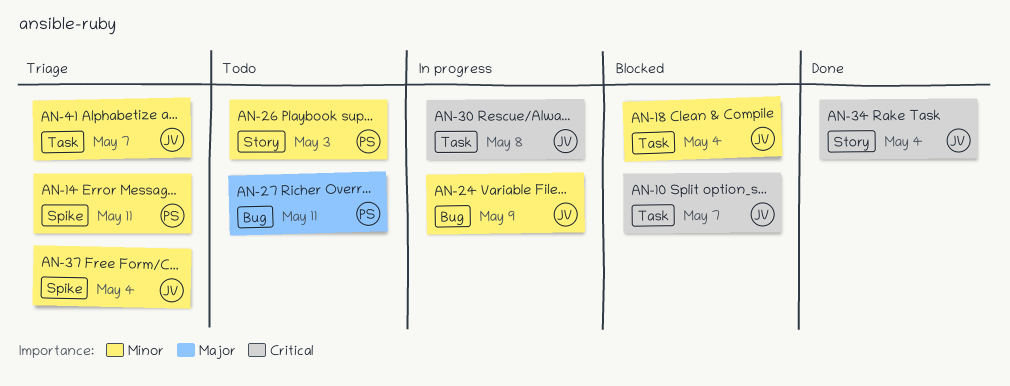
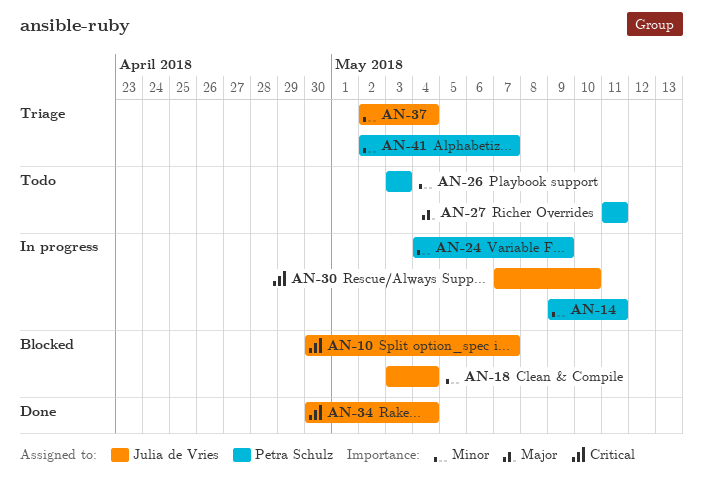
AN-14, status: Triage -> In progress
AN-24, owner: Julia de Vries -> Petra Schulz
AN-30, due: May 8 -> May 10
AN-41, owner: Julia de Vries -> Petra Schulz

